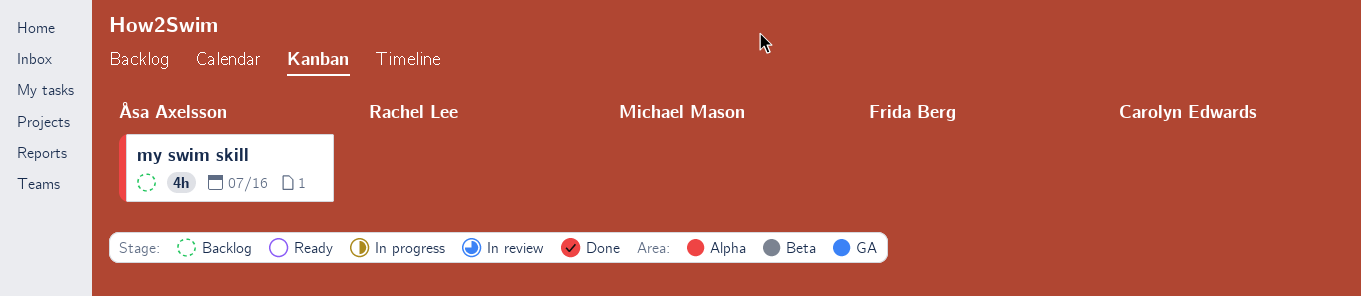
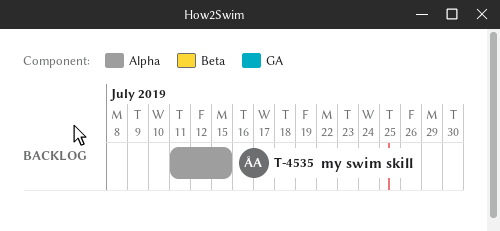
my swim skill, due: Jul 16 -> Jul 15

